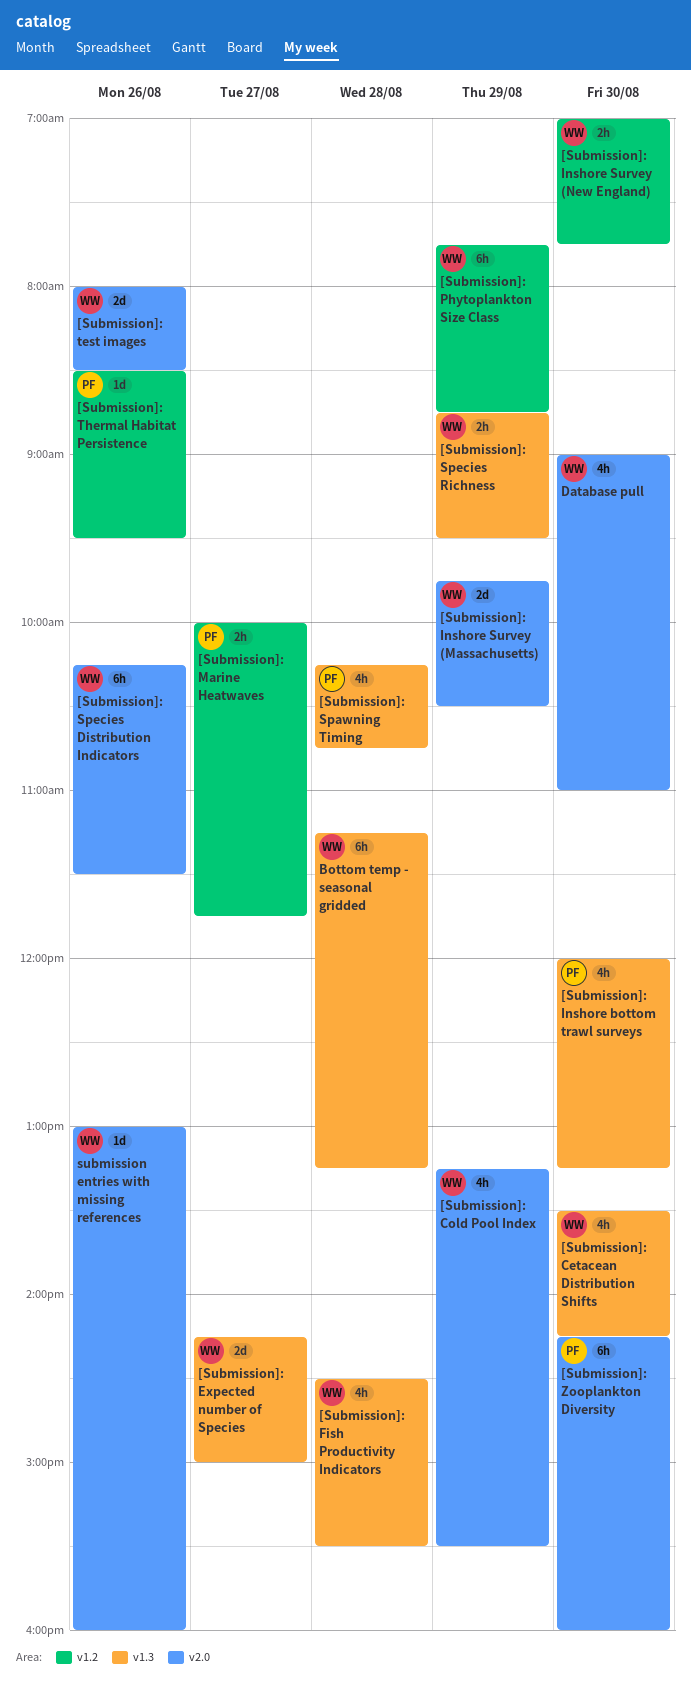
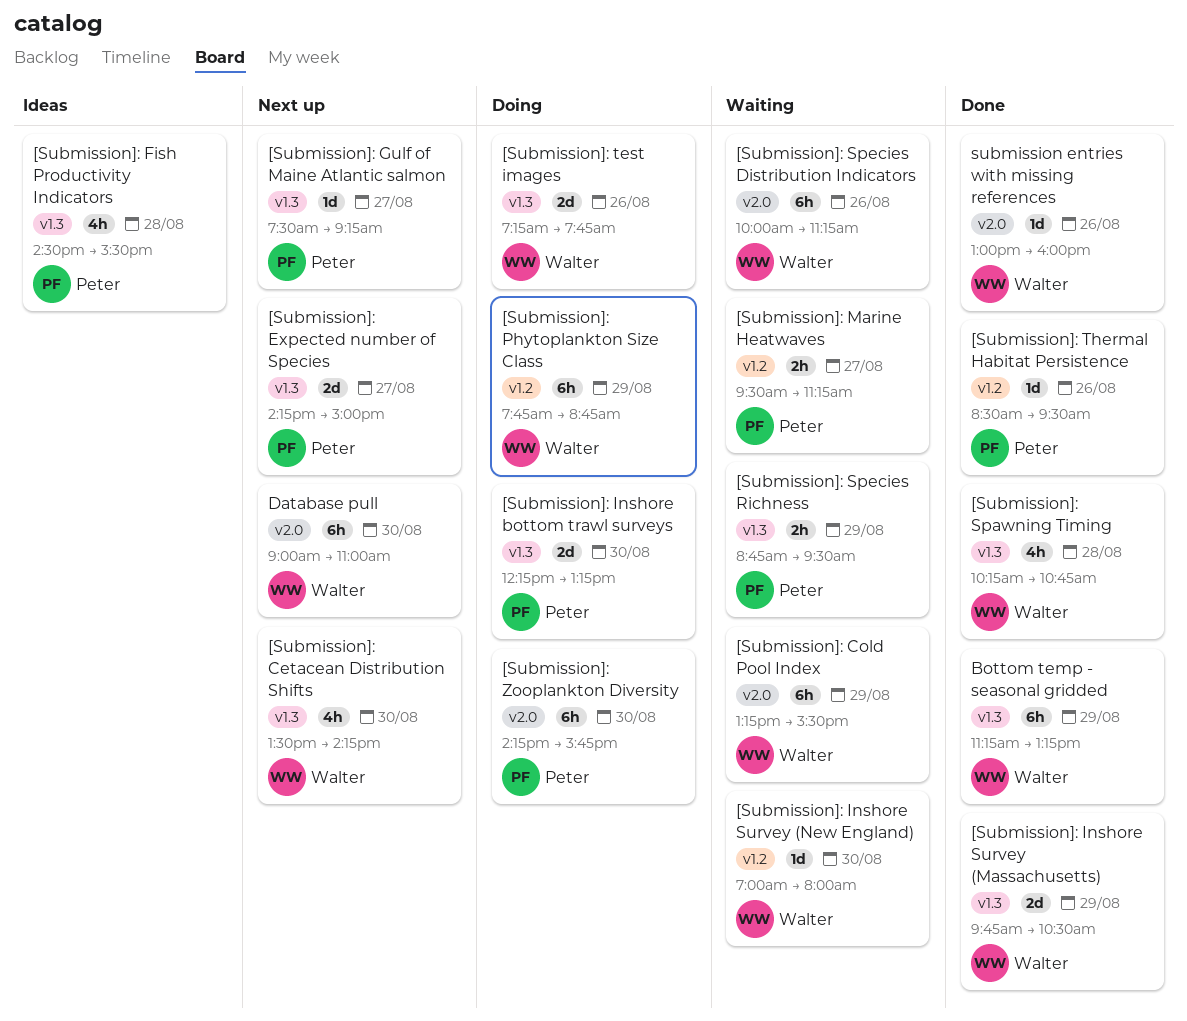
[Submission]: Cold Pool Index, estimate: 4h -> 6h
[Submission]: Expected number of Species, owner: Walter -> Peter
[Submission]: Fish Productivity Indicators, owner: Walter -> Peter
[Submission]: Gulf of Maine Atlantic salmon: none -> present
[Submission]: Inshore bottom trawl surveys, estimate: 4h -> 2d
[Submission]: Inshore bottom trawl surveys, begins: 12:00 -> 12:15
[Submission]: Inshore Survey (Massachusetts), label: v2.0 -> v1.3
[Submission]: Inshore Survey (New England), estimate: 2h -> 1d
[Submission]: Inshore Survey (New England), ends: 07:45 -> 08:00
[Submission]: Marine Heatwaves, begins: 10:00 -> 09:30
[Submission]: Marine Heatwaves, ends: 11:45 -> 11:15
[Submission]: Spawning Timing, owner: Peter -> Walter
[Submission]: Species Distribution Indicators, begins: 10:15 -> 10:00
[Submission]: Species Distribution Indicators, ends: 11:30 -> 11:15
[Submission]: Species Richness, owner: Walter -> Peter
[Submission]: test images, label: v2.0 -> v1.3
[Submission]: test images, begins: 08:00 -> 07:15
[Submission]: test images, ends: 08:30 -> 07:45
[Submission]: Zooplankton Diversity, ends: 16:00 -> 15:45
Bottom temp - seasonal gridded, day: Aug 28 -> Aug 29
Database pull, estimate: 4h -> 6h

